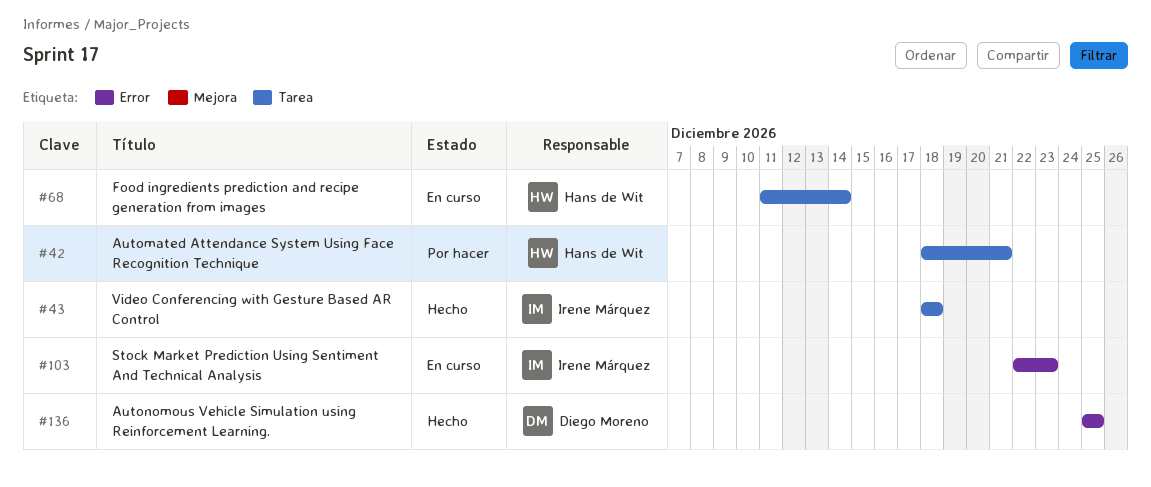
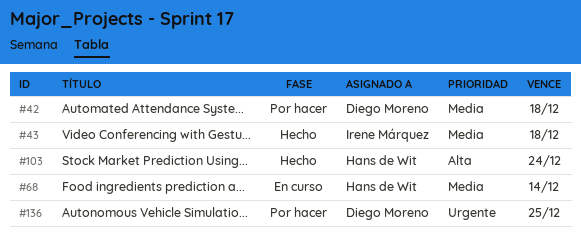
#42, owner: Hans de Wit -> Diego Moreno
#42, due: Dec 21 -> Dec 18
#103, status: En curso -> Hecho
#103, owner: Irene Márquez -> Hans de Wit
#103, due: Dec 23 -> Dec 24
#136, status: Hecho -> Por hacer

